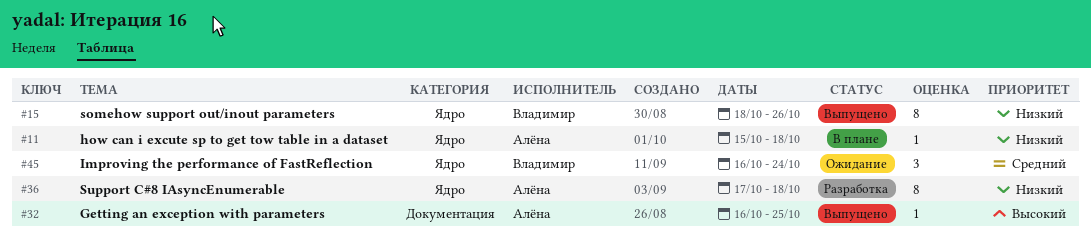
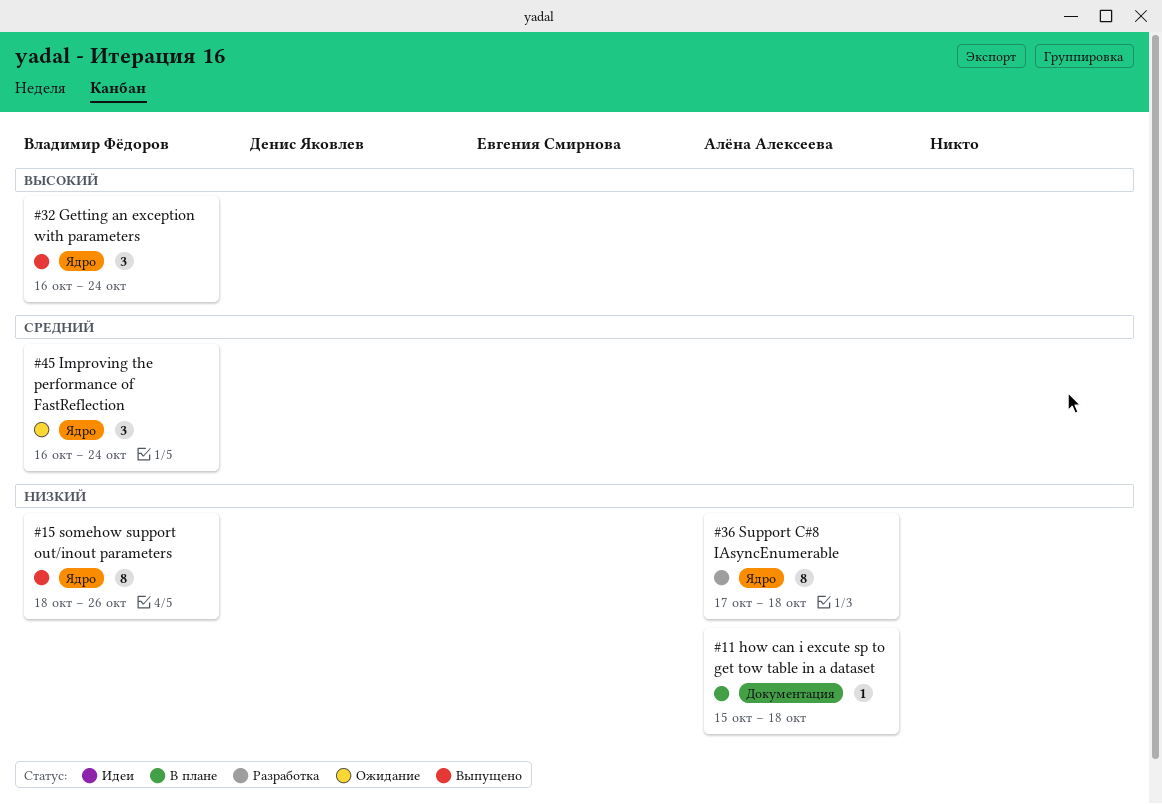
#11, label: Ядро -> Документация
#32, owner: Алёна Алексеева -> Владимир Фёдоров
#32, label: Документация -> Ядро
#32, estimate: 1 -> 3
#32, due: Oct 25 -> Oct 24

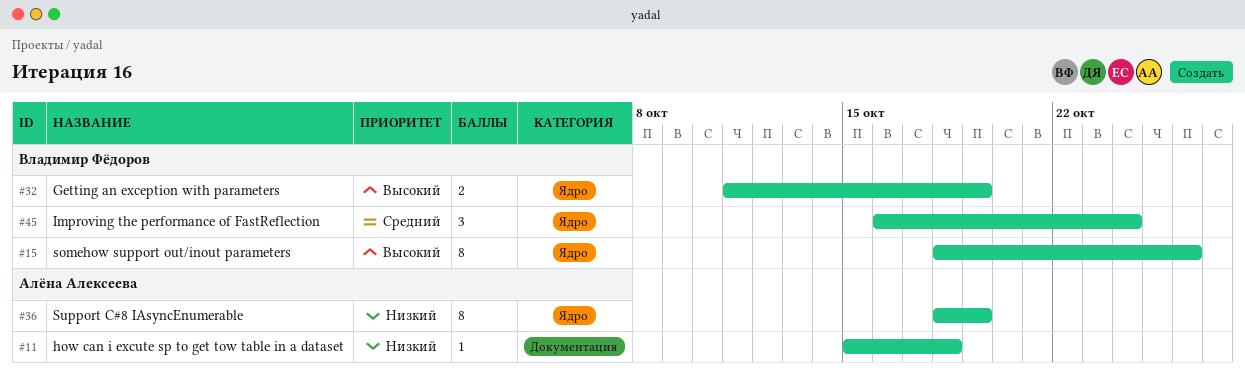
#15, priority: Низкий -> Высокий
#32, estimate: 3 -> 2
#32, start: Oct 16 -> Oct 11
#32, due: Oct 24 -> Oct 19
#36, start: Oct 17 -> Oct 18
#36, due: Oct 18 -> Oct 19

